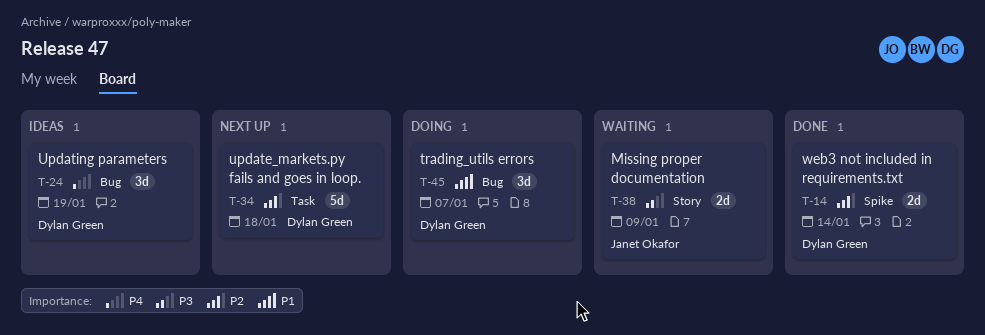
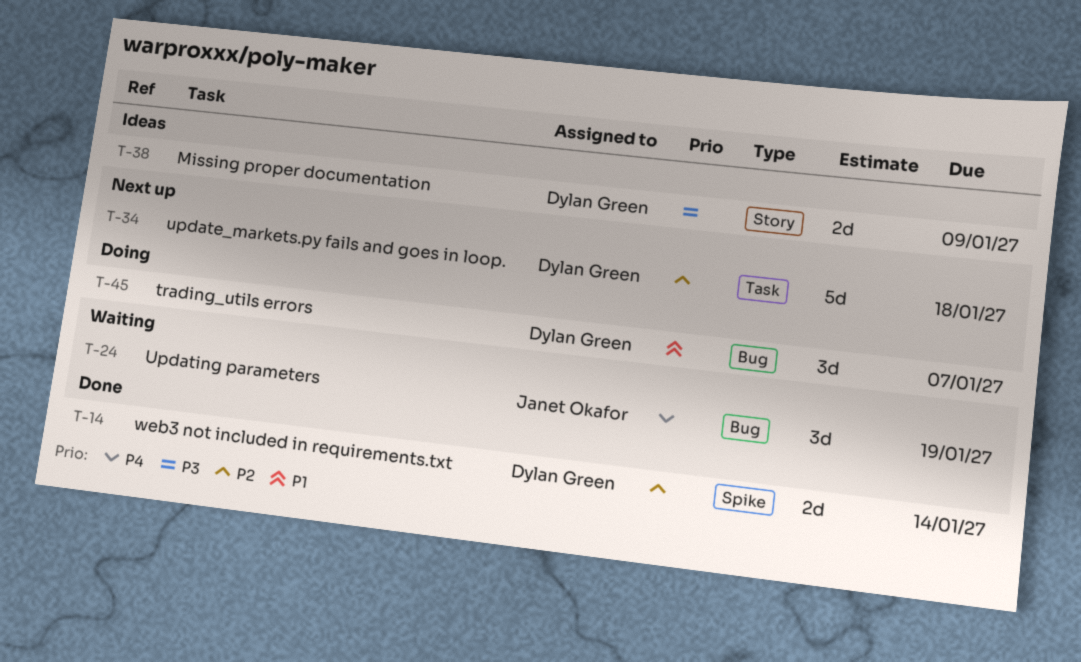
T-24, status: Ideas -> Waiting
T-24, owner: Dylan Green -> Janet Okafor
T-38, status: Waiting -> Ideas
T-38, owner: Janet Okafor -> Dylan Green

